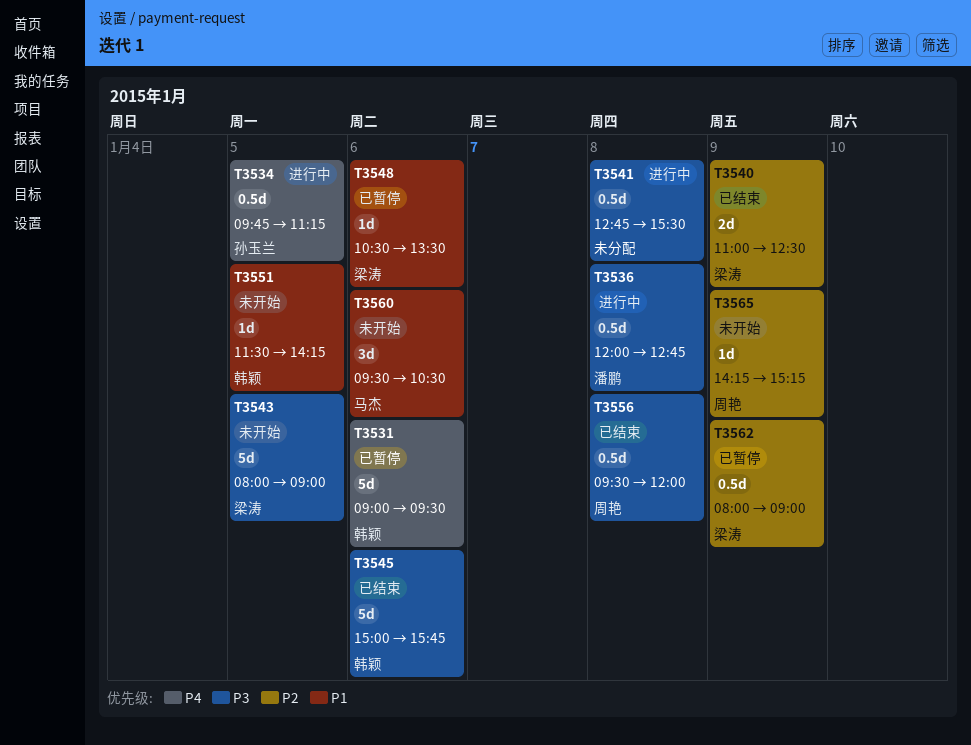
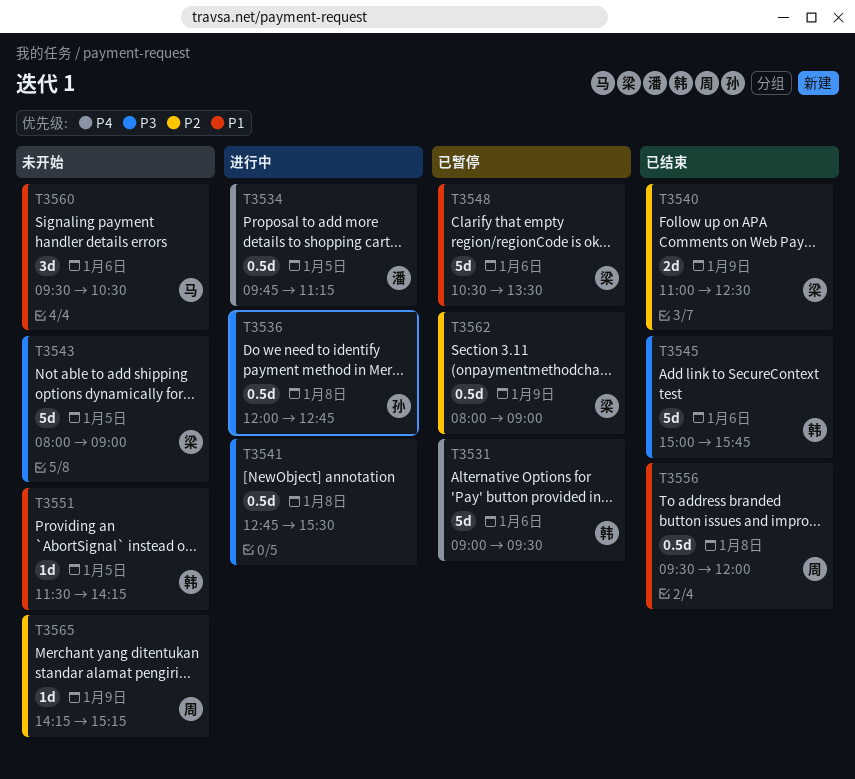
T3534, owner: 孙玉兰 -> 潘鹏
T3536, owner: 潘鹏 -> 孙玉兰
T3548, estimate: 1d -> 5d
T3556, priority: P3 -> P1

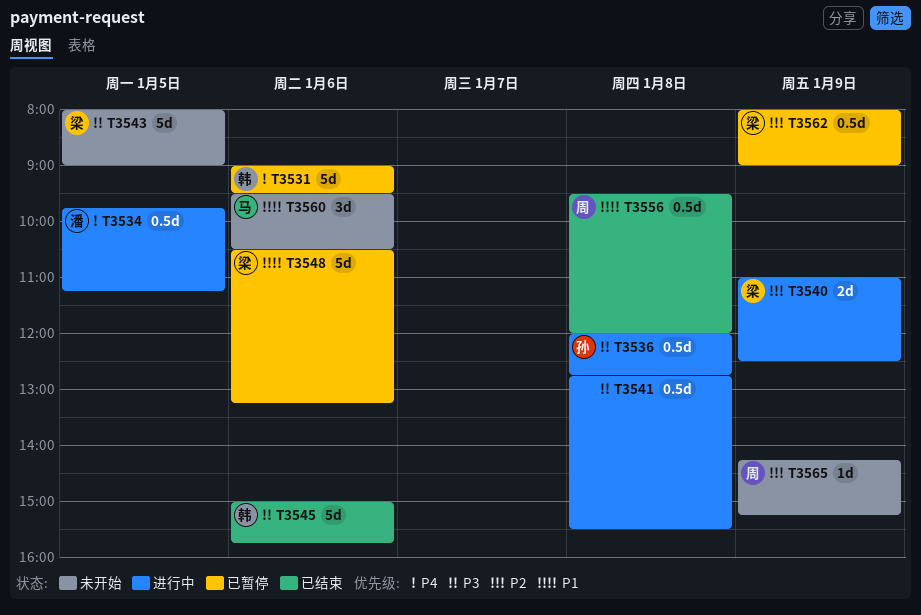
T3540, status: 已结束 -> 进行中
T3548, ends: 13:30 -> 13:15
T3551: present -> none

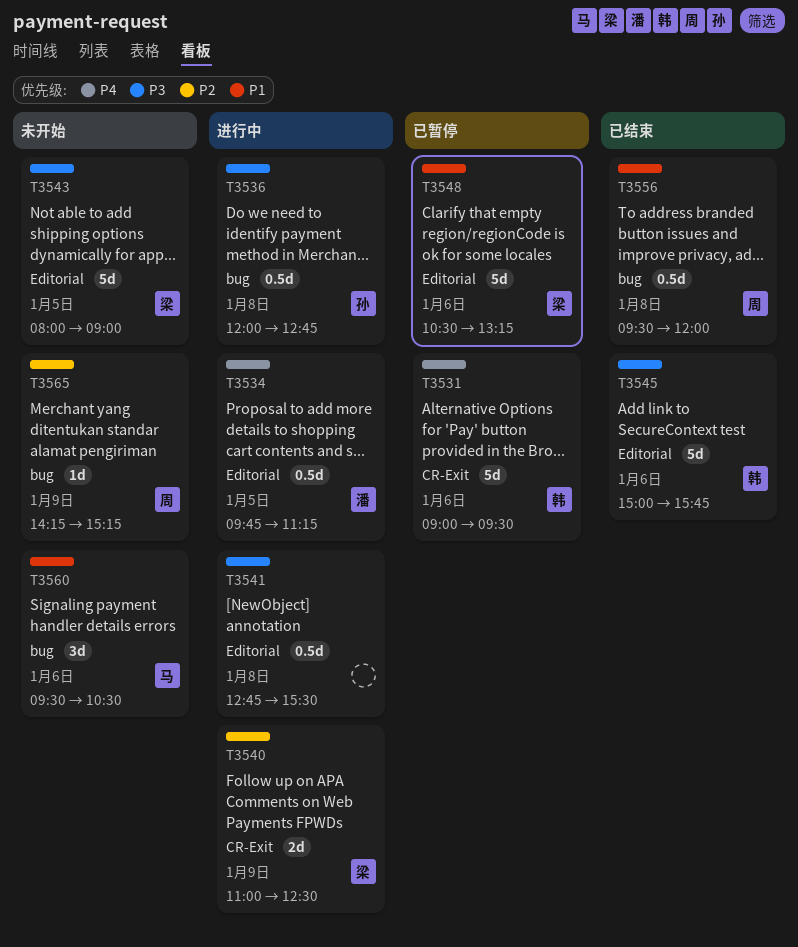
T3562: present -> none

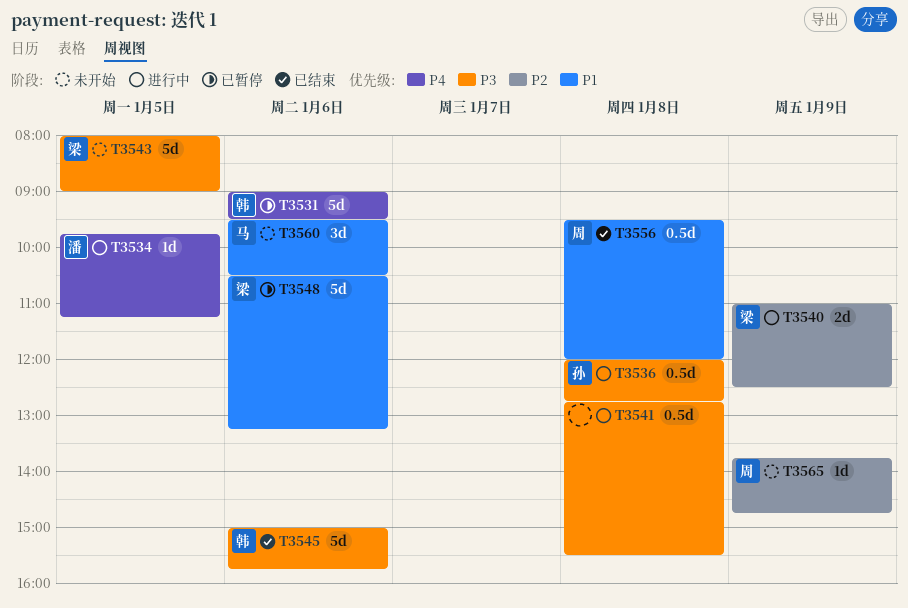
T3534, estimate: 0.5d -> 1d
T3565, begins: 14:15 -> 13:45
T3565, ends: 15:15 -> 14:45

